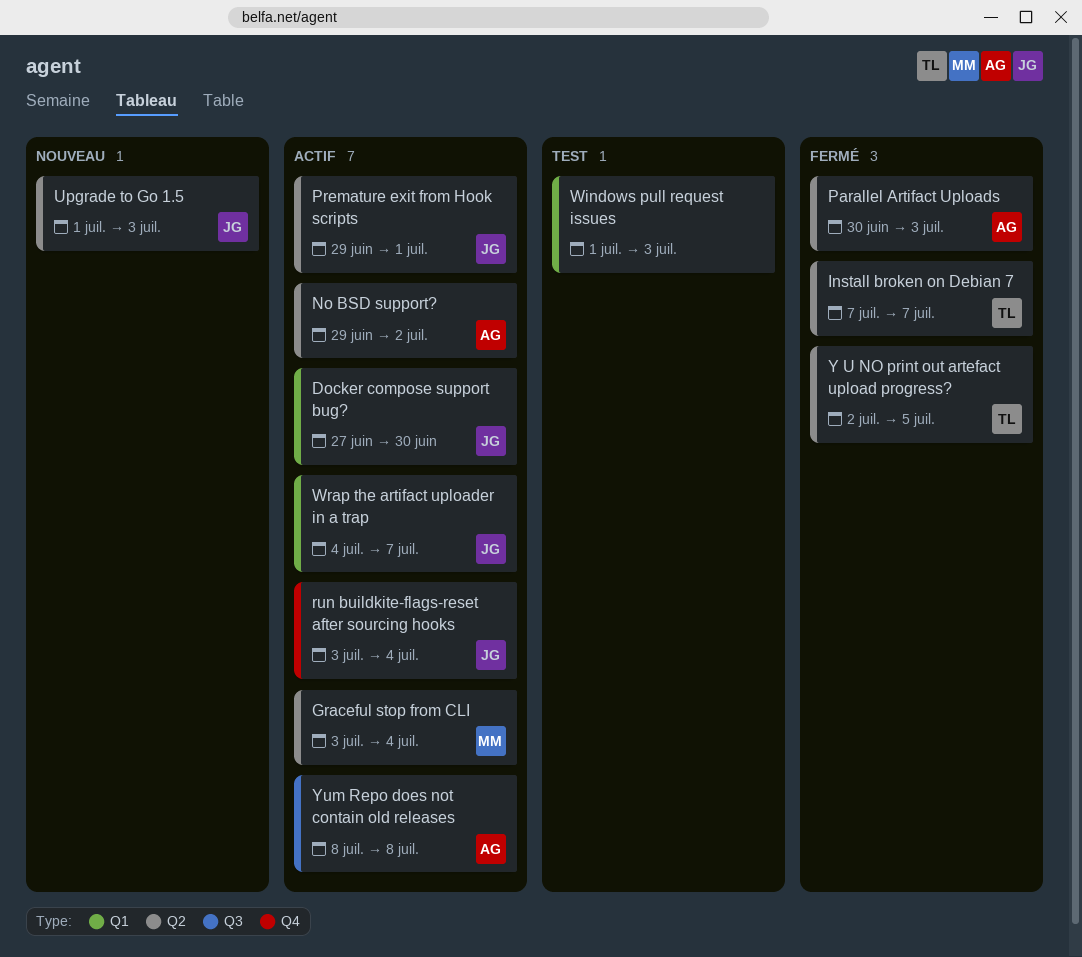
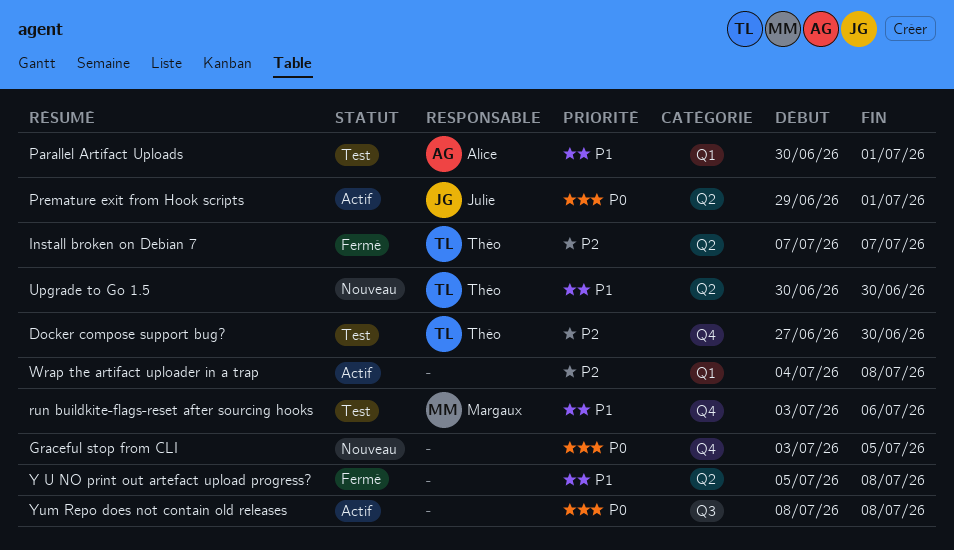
Docker compose support bug?, status: Actif -> Test
Docker compose support bug?, owner: Julie -> Théo
Docker compose support bug?, label: Q1 -> Q4
Graceful stop from CLI, status: Actif -> Nouveau
Graceful stop from CLI, owner: Margaux -> none
Graceful stop from CLI, label: Q2 -> Q4
Graceful stop from CLI, due: Jul 4 -> Jul 5
No BSD support?: present -> none
Parallel Artifact Uploads, status: Fermé -> Test
Parallel Artifact Uploads, label: Q2 -> Q1
Parallel Artifact Uploads, due: Jul 3 -> Jul 1
run buildkite-flags-reset after sourcing hooks, status: Actif -> Test
run buildkite-flags-reset after sourcing hooks, owner: Julie -> Margaux
run buildkite-flags-reset after sourcing hooks, due: Jul 4 -> Jul 6
Upgrade to Go 1.5, owner: Julie -> Théo
Upgrade to Go 1.5, start: Jul 1 -> Jun 30
Upgrade to Go 1.5, due: Jul 3 -> Jun 30
Windows pull request issues: present -> none
Wrap the artifact uploader in a trap, owner: Julie -> none
Wrap the artifact uploader in a trap, due: Jul 7 -> Jul 8
Y U NO print out artefact upload progress?, owner: Théo -> none
Y U NO print out artefact upload progress?, start: Jul 2 -> Jul 5
Y U NO print out artefact upload progress?, due: Jul 5 -> Jul 8
Yum Repo does not contain old releases, owner: Alice -> none

